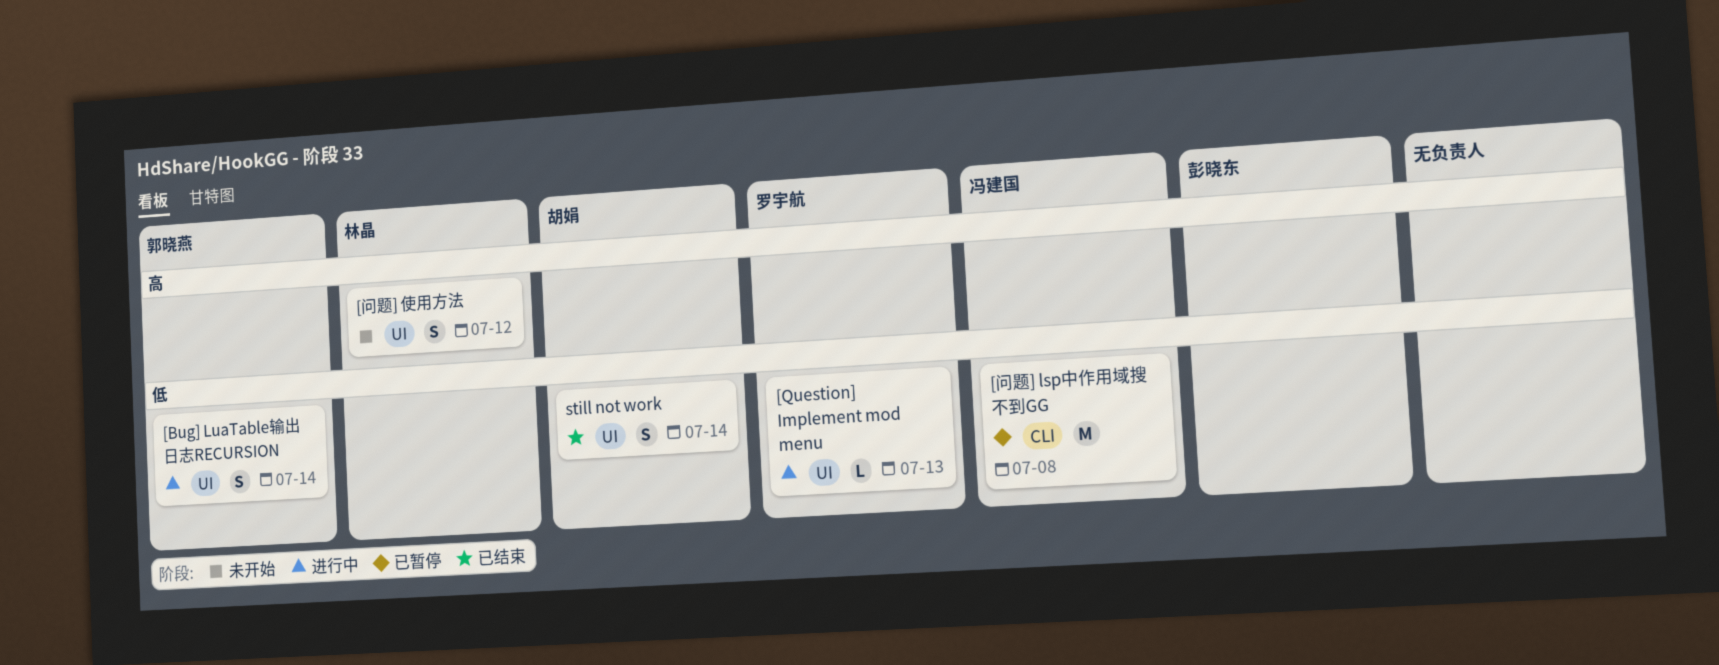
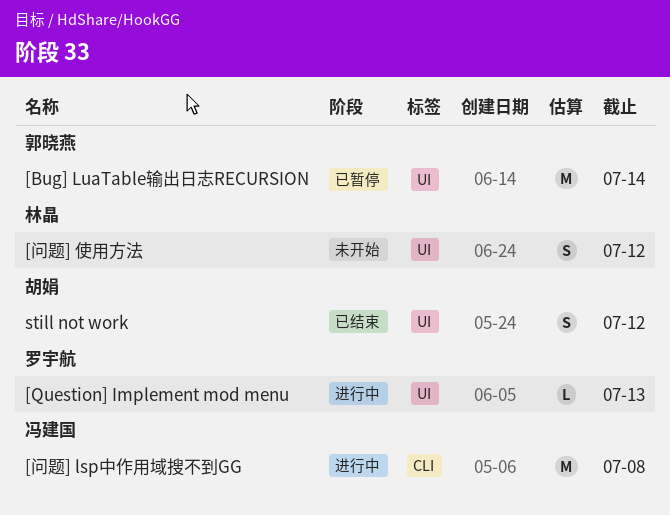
[Bug] LuaTable输出日志RECURSION, status: 进行中 -> 已暂停
[Bug] LuaTable输出日志RECURSION, estimate: S -> M
[问题] lsp中作用域搜不到GG, status: 已暂停 -> 进行中
still not work, due: Jul 14 -> Jul 12

